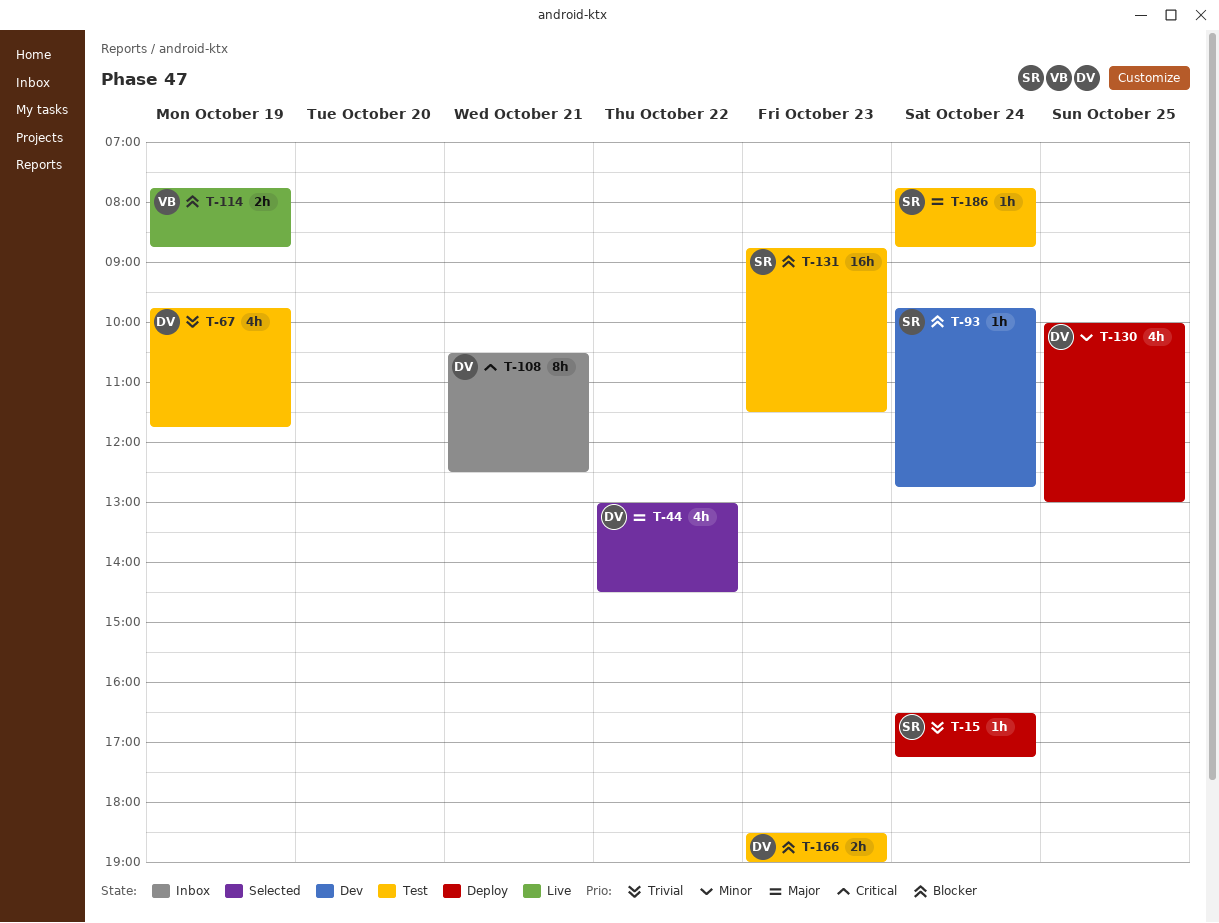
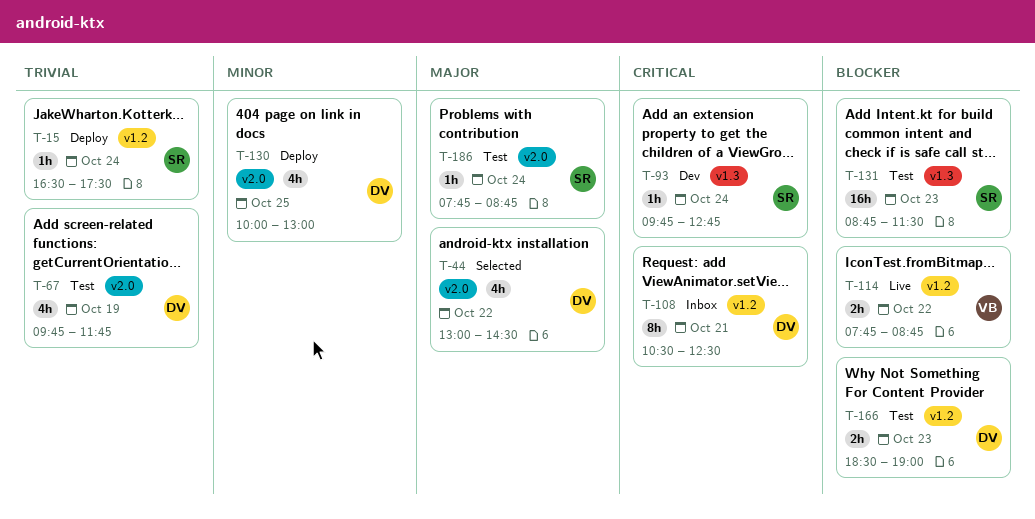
T-15, ends: 17:15 -> 17:30
T-93, priority: Blocker -> Critical
T-114, day: Oct 19 -> Oct 22

